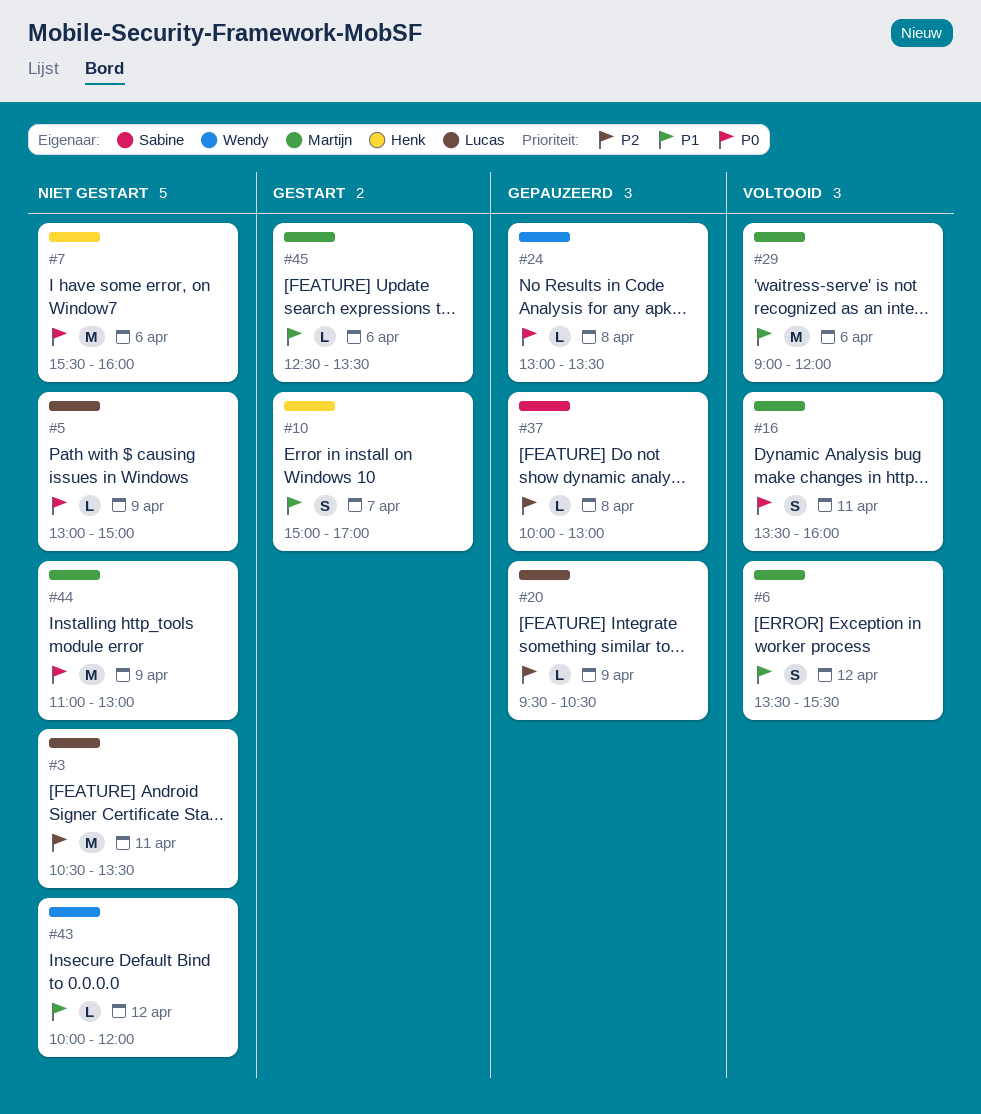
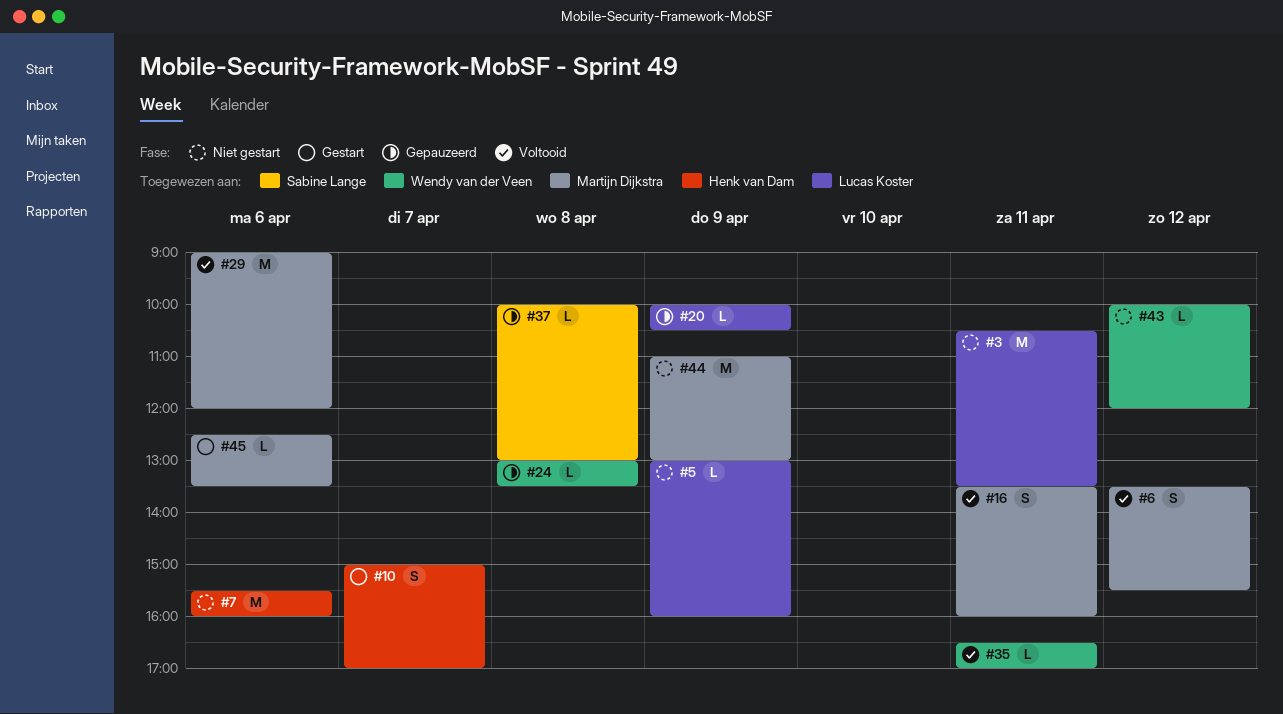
#5, ends: 15:00 -> 16:00
#20, begins: 09:30 -> 10:00
#35: none -> present

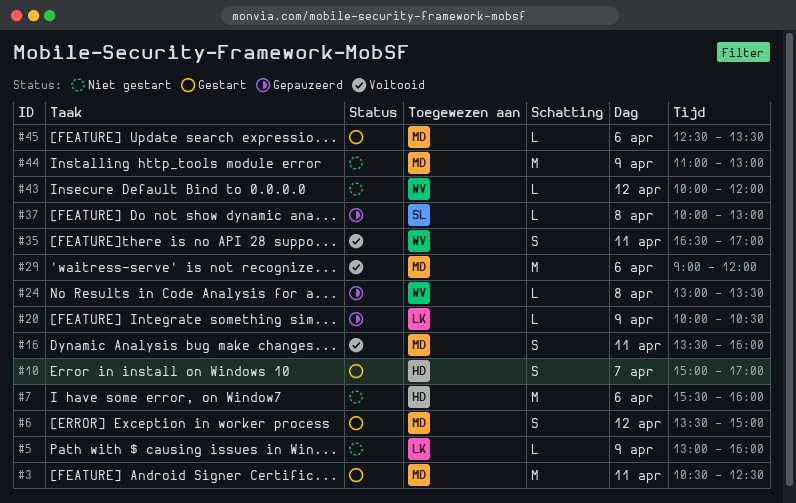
#3, status: Niet gestart -> Gestart
#3, owner: Lucas Koster -> Martijn Dijkstra
#3, ends: 13:30 -> 12:30
#6, status: Voltooid -> Gestart
#6, ends: 15:30 -> 15:00
#35, estimate: L -> S

